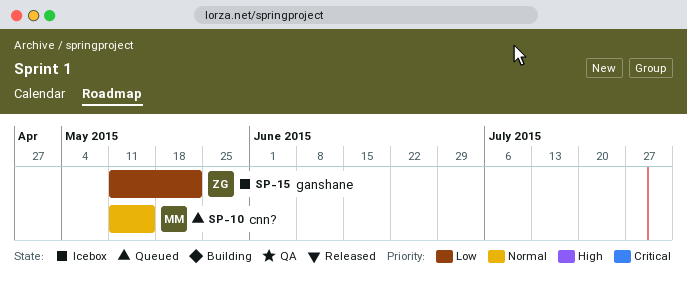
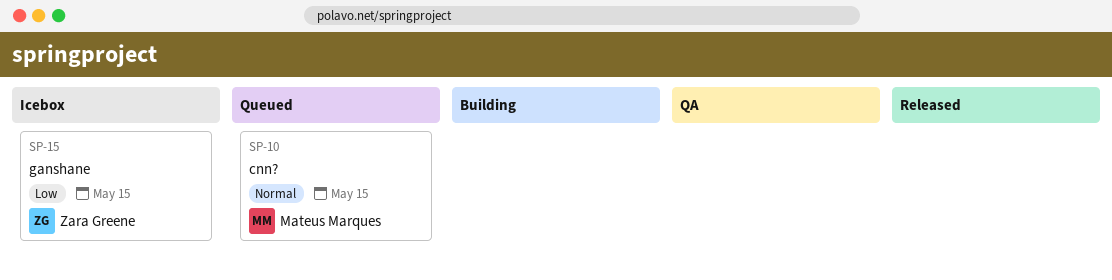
SP-15, due: May 22 -> May 15

